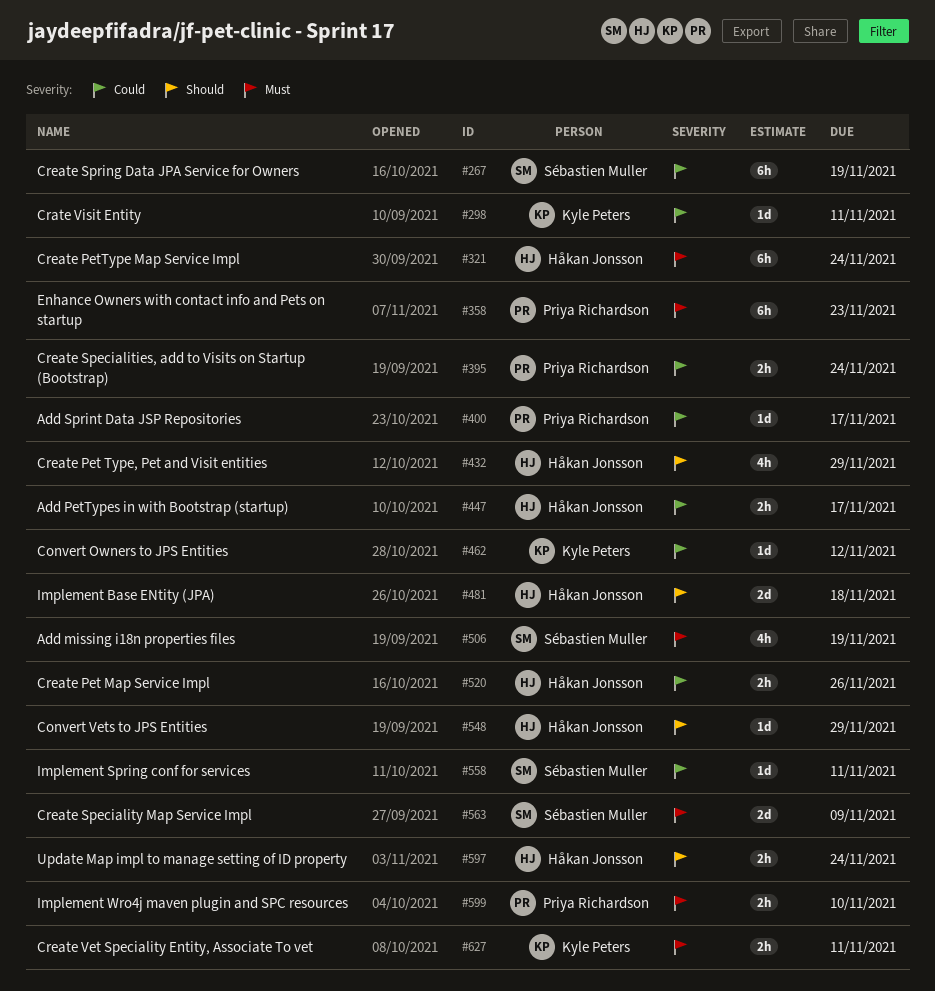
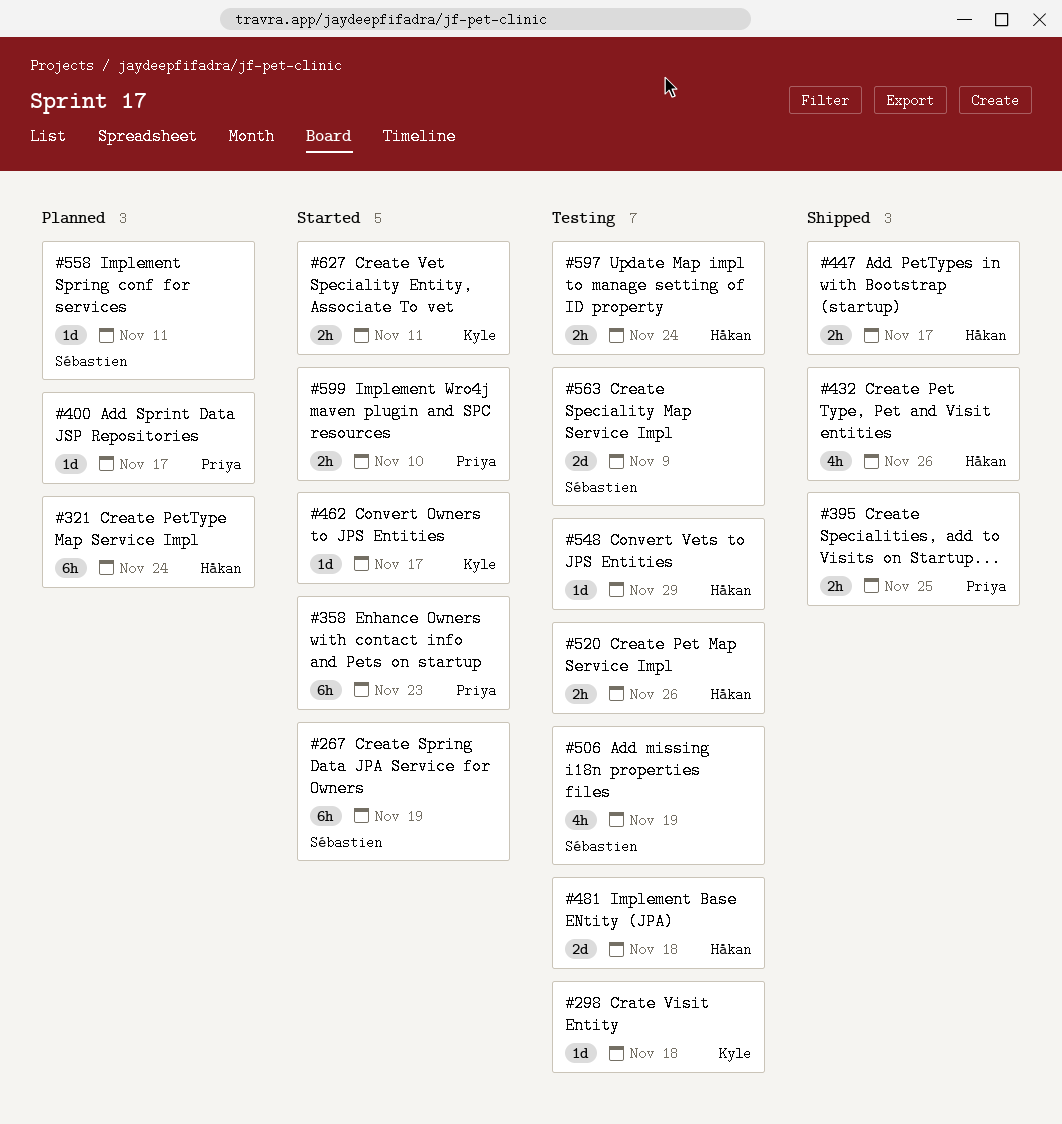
#298, due: Nov 11 -> Nov 18
#395, due: Nov 24 -> Nov 25
#432, due: Nov 29 -> Nov 26
#462, due: Nov 12 -> Nov 17

